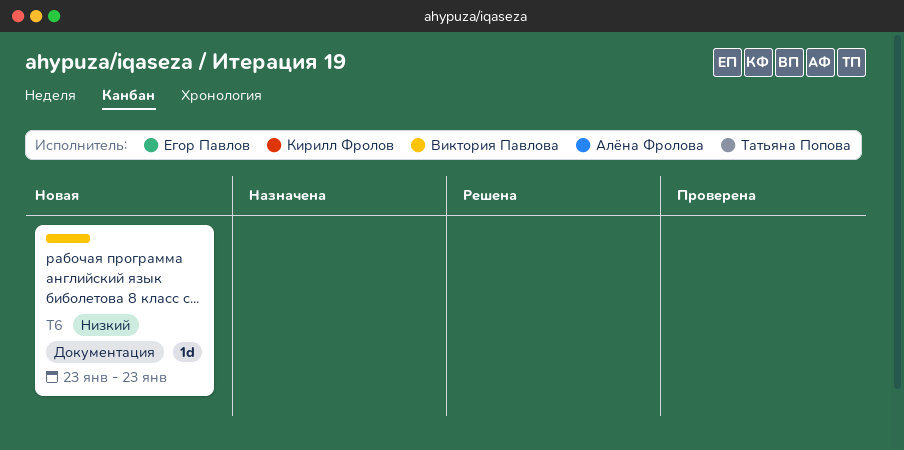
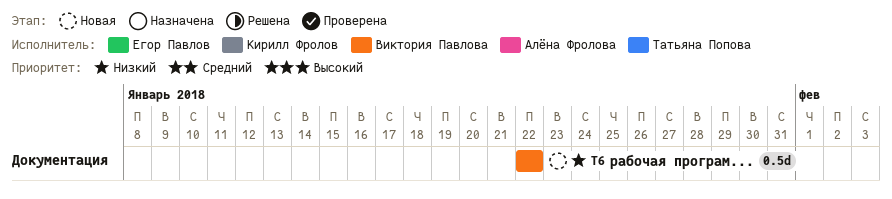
T6, estimate: 1d -> 0.5d
T6, start: Jan 23 -> Jan 22
T6, due: Jan 23 -> Jan 22

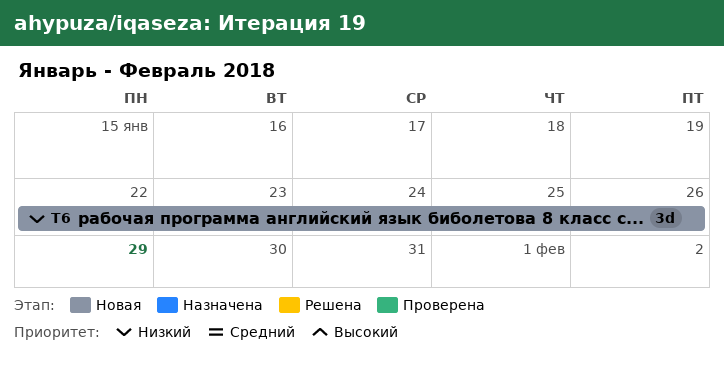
T6, estimate: 0.5d -> 3d
T6, due: Jan 22 -> Jan 26

